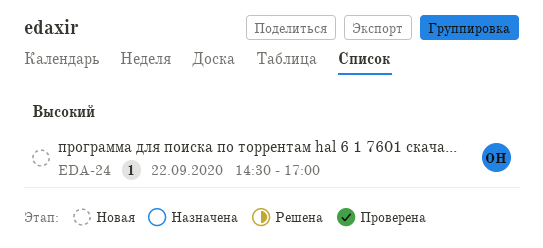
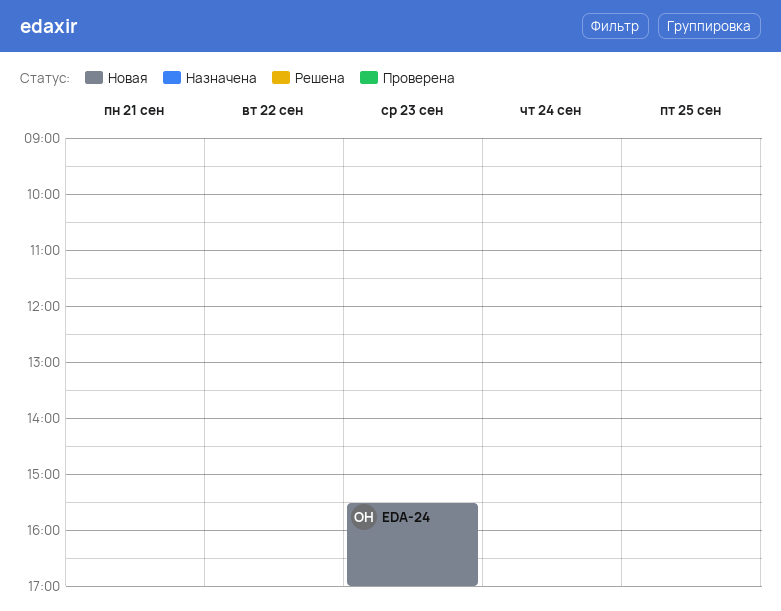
EDA-24, day: Sep 22 -> Sep 23
EDA-24, begins: 14:30 -> 15:30

